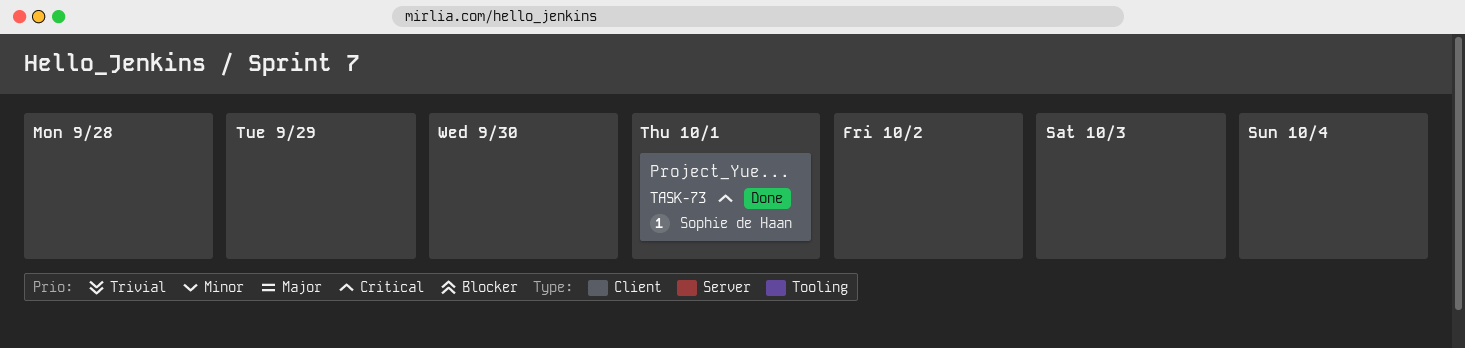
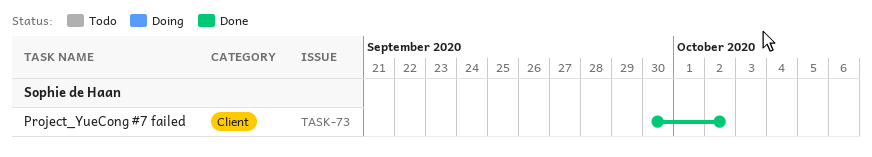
TASK-73, due: Oct 1 -> Oct 2

